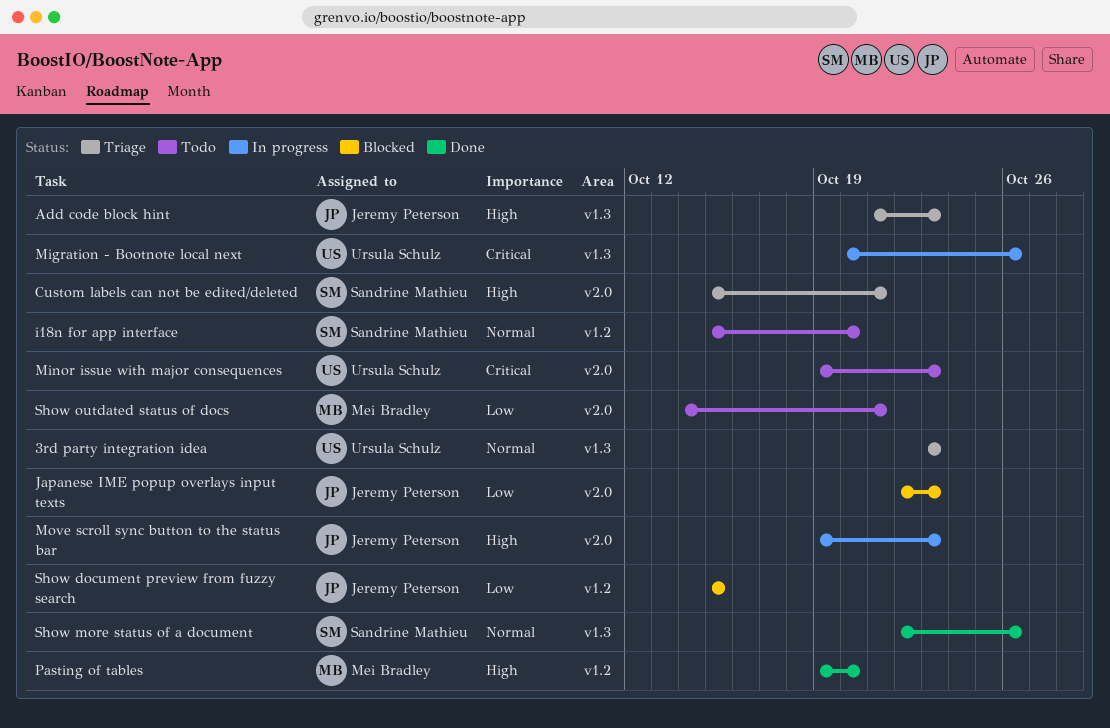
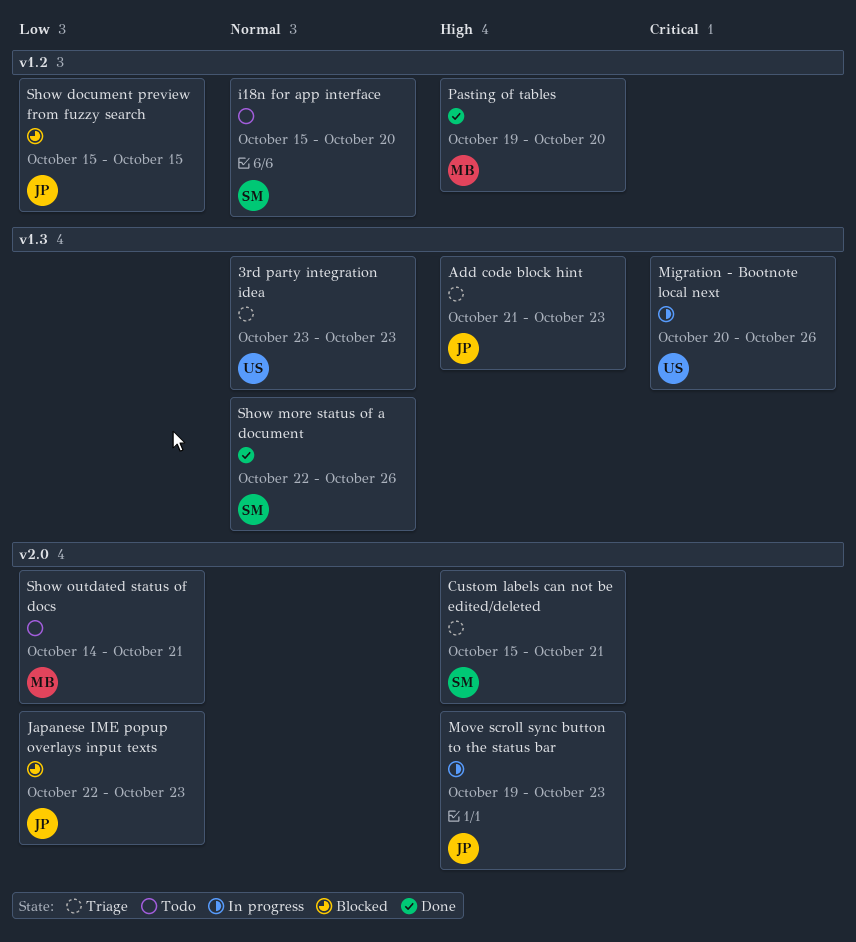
Minor issue with major consequences: present -> none

